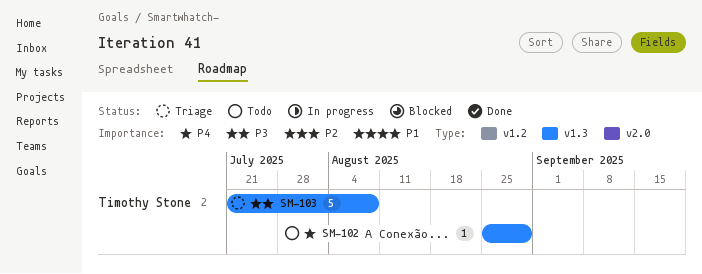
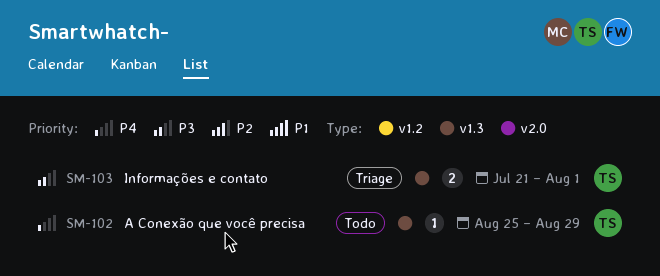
SM-103, estimate: 5 -> 2
SM-103, due: Aug 8 -> Aug 1

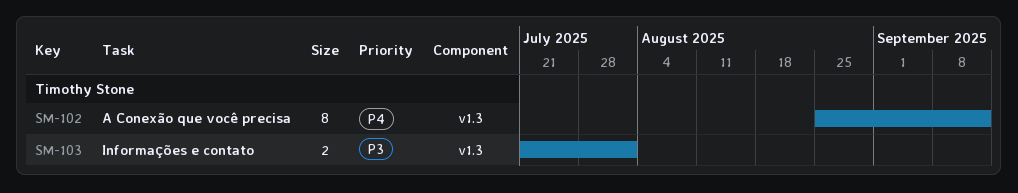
SM-102, estimate: 1 -> 8
SM-102, due: Aug 29 -> Sep 12

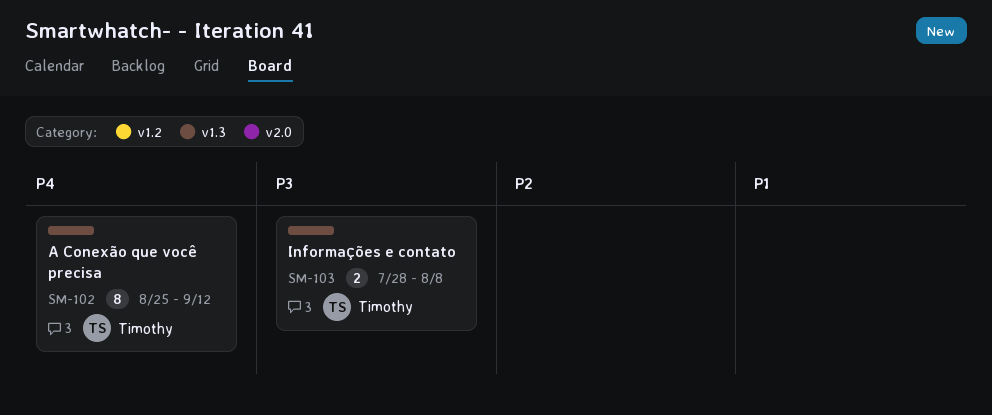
SM-103, start: Jul 21 -> Jul 28
SM-103, due: Aug 1 -> Aug 8

